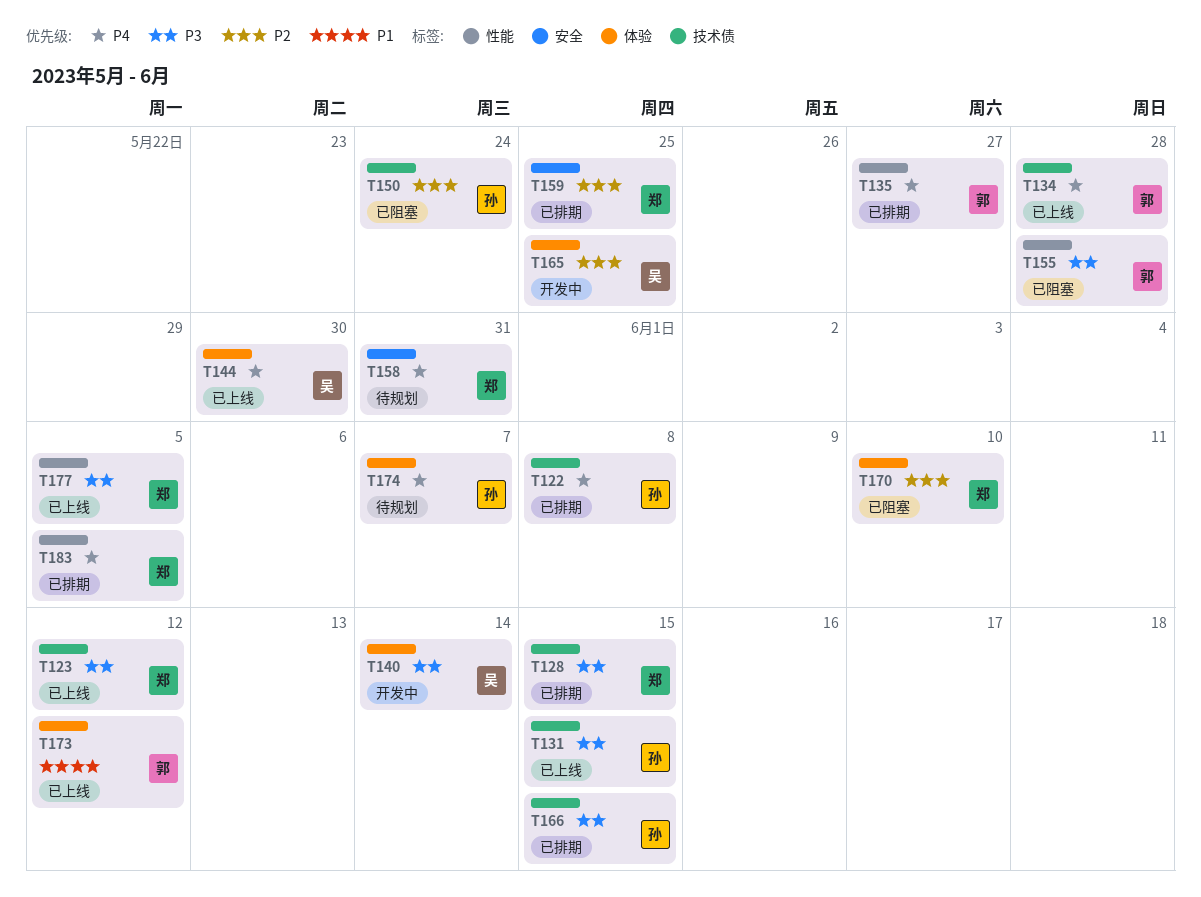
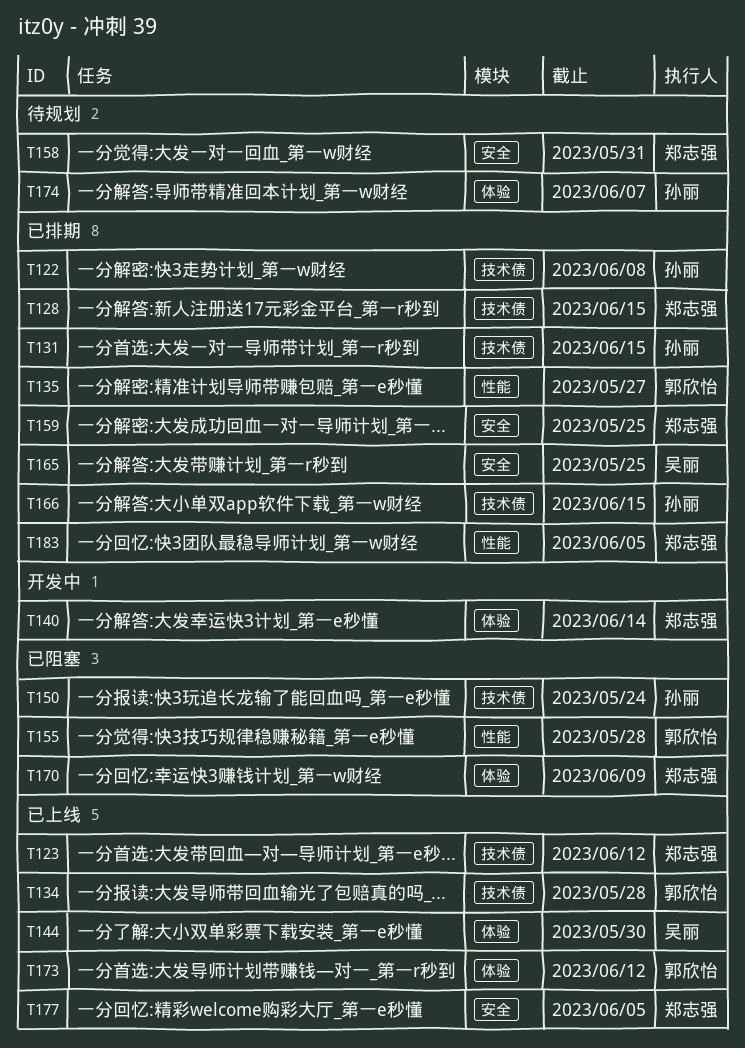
T131, status: 已上线 -> 已排期
T140, owner: 吴丽 -> 郑志强
T165, status: 开发中 -> 已排期
T165, label: 体验 -> 安全
T170, due: Jun 10 -> Jun 9
T177, label: 性能 -> 安全

